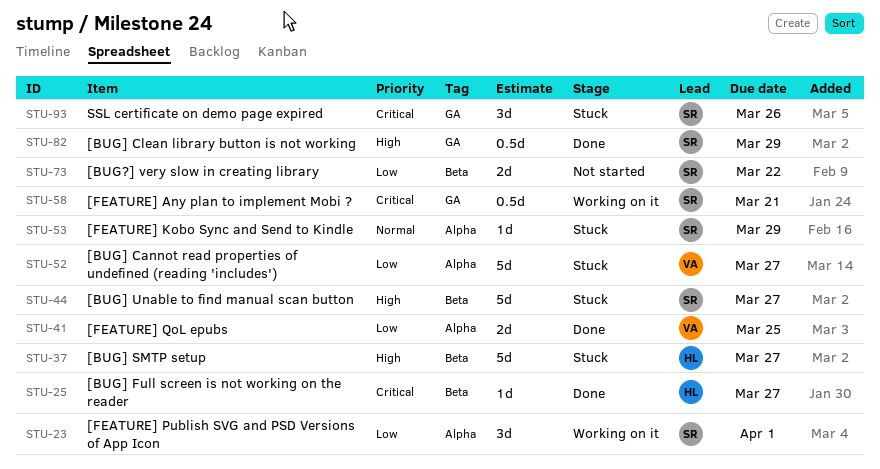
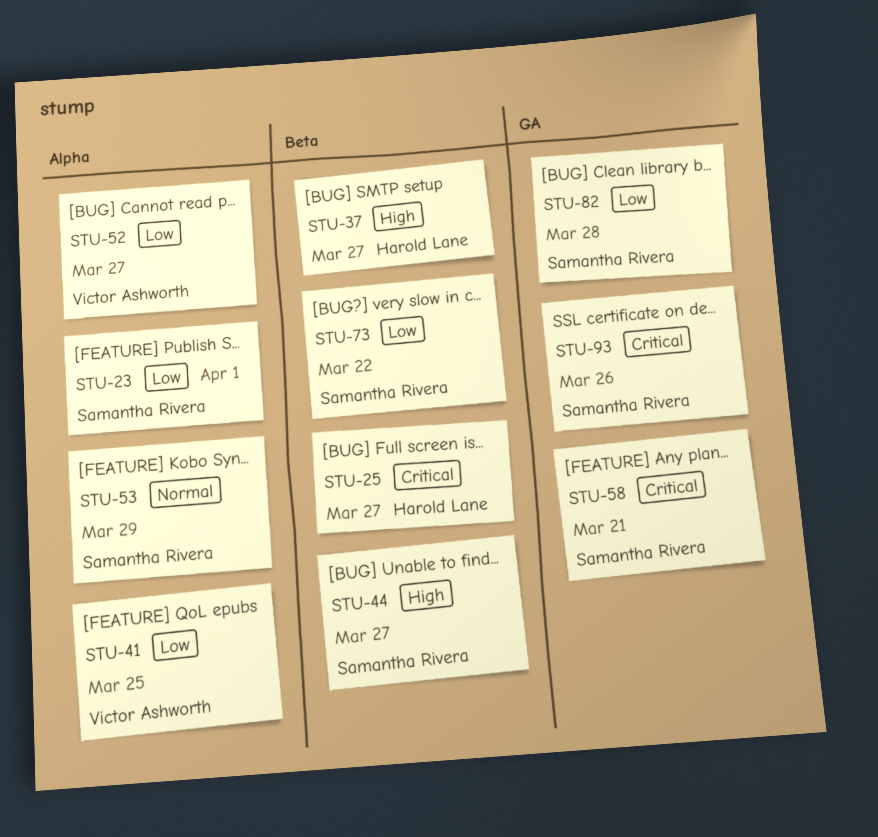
STU-82, priority: High -> Low
STU-82, due: Mar 29 -> Mar 28

